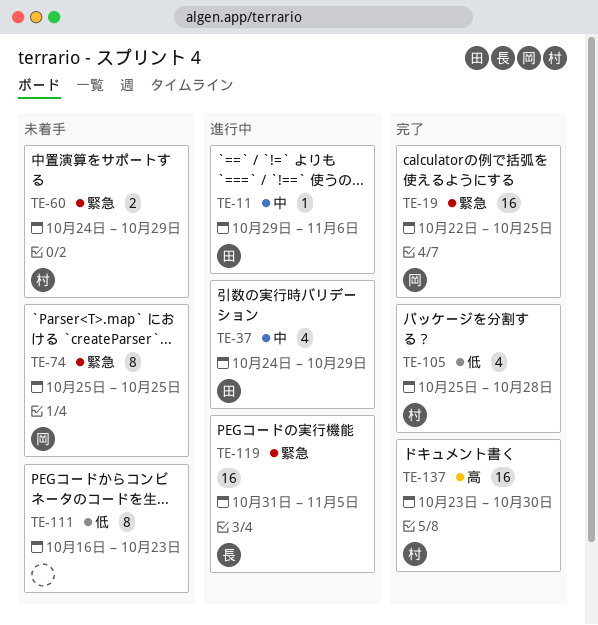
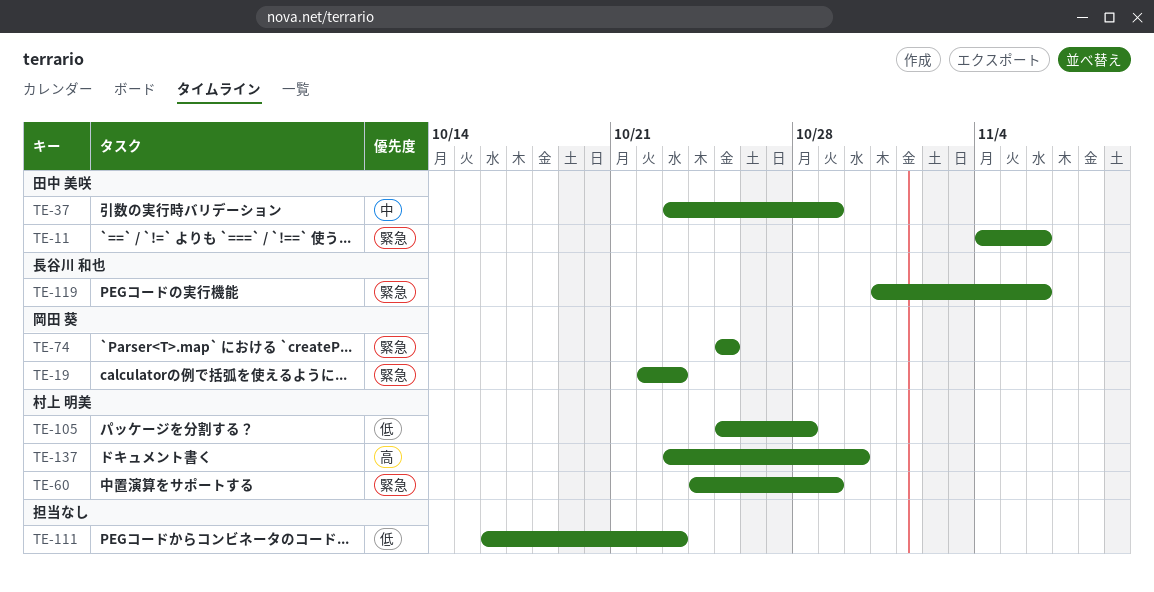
TE-11, priority: 中 -> 緊急
TE-11, start: Oct 29 -> Nov 4
TE-19, due: Oct 25 -> Oct 23
TE-37, start: Oct 24 -> Oct 23
TE-119, due: Nov 5 -> Nov 6

